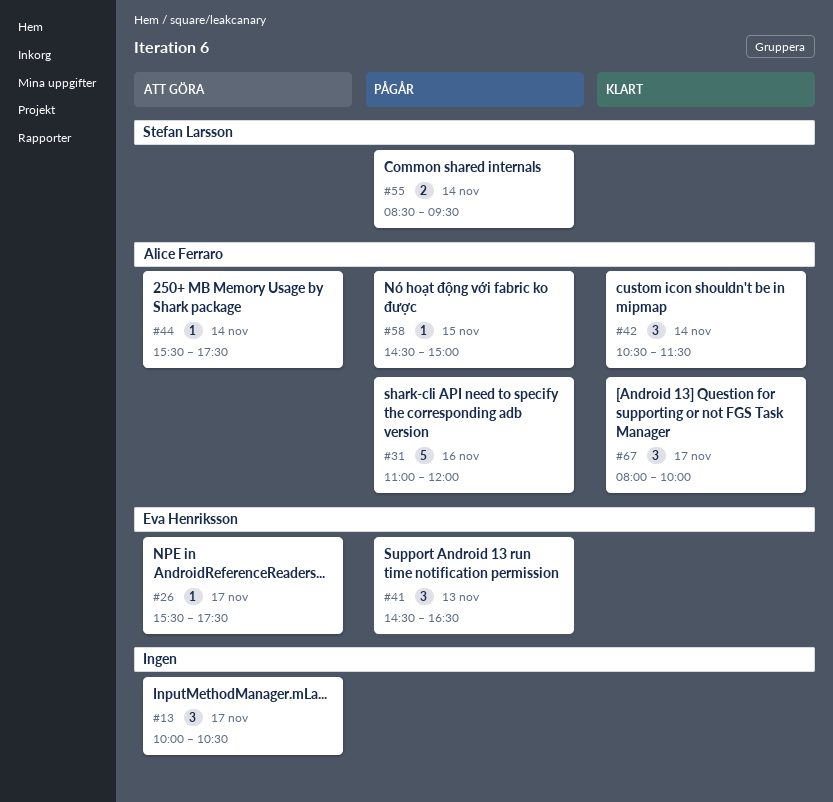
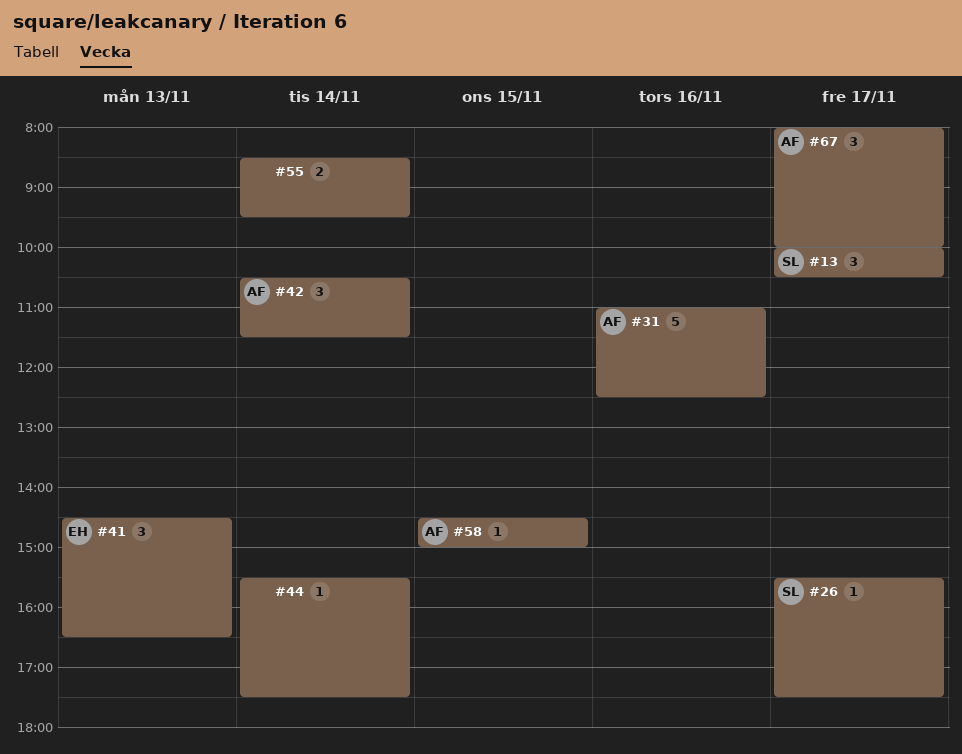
#13, owner: none -> Stefan Larsson
#26, owner: Eva Henriksson -> Stefan Larsson
#31, ends: 12:00 -> 12:30
#44, owner: Alice Ferraro -> none
#55, owner: Stefan Larsson -> none

